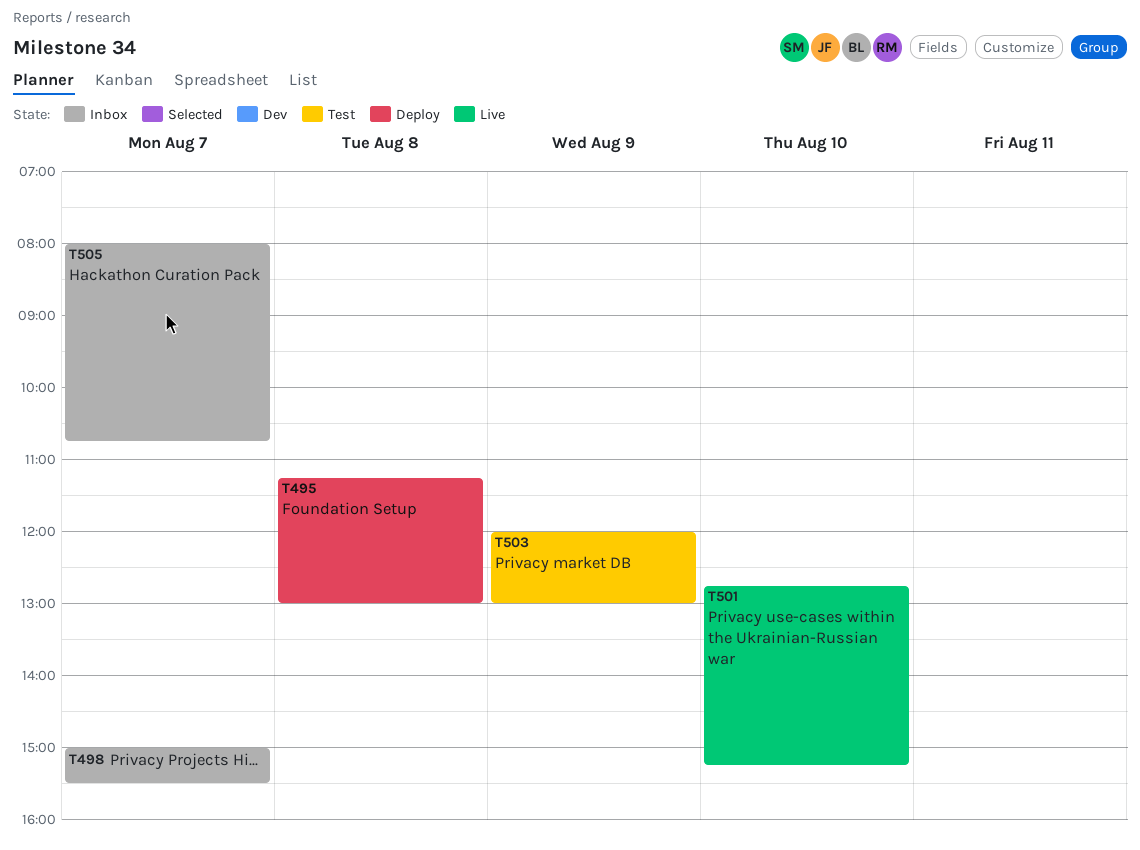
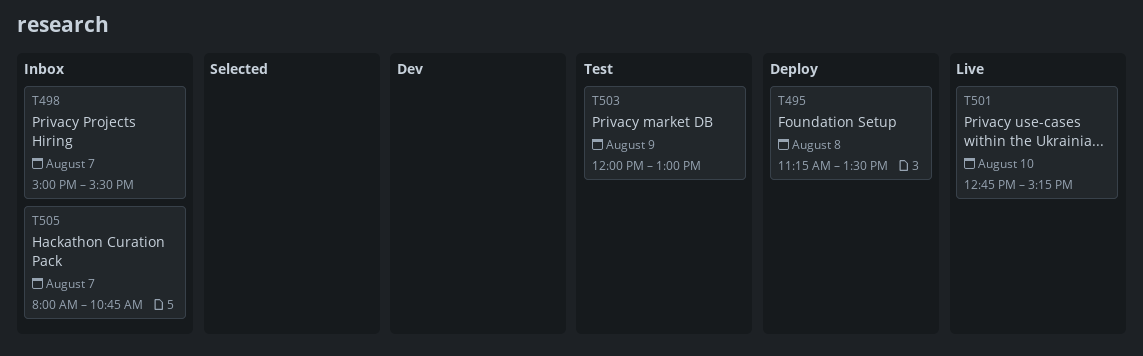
T495, ends: 13:00 -> 13:30

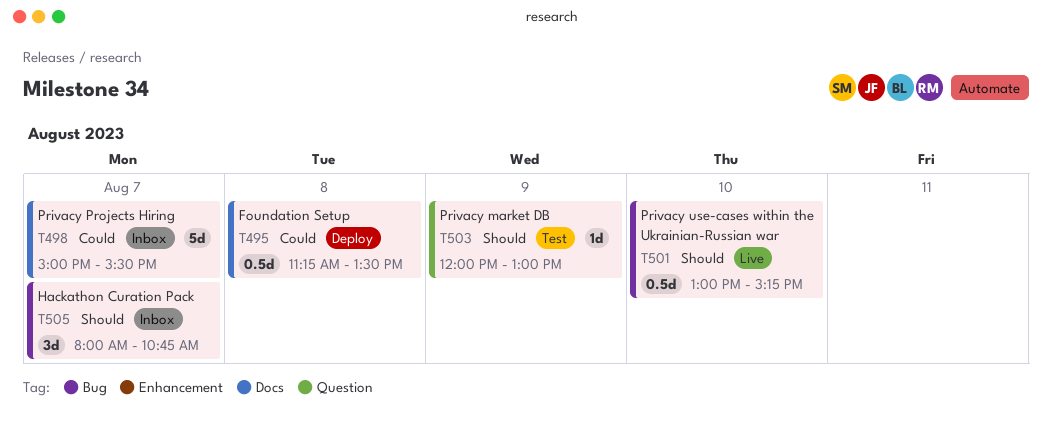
T501, begins: 12:45 -> 13:00

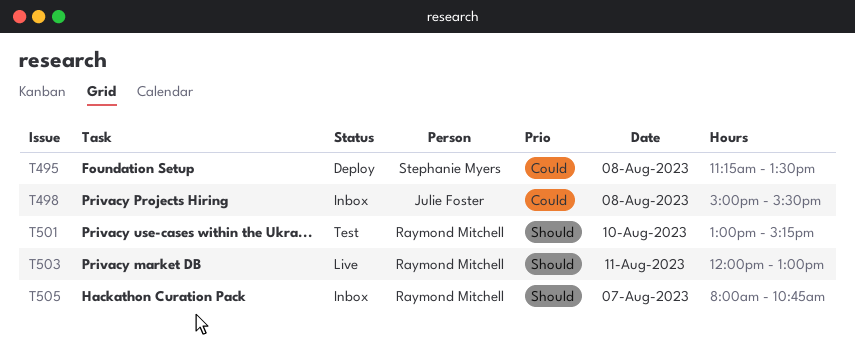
T498, day: Aug 7 -> Aug 8
T501, status: Live -> Test
T503, status: Test -> Live
T503, day: Aug 9 -> Aug 11

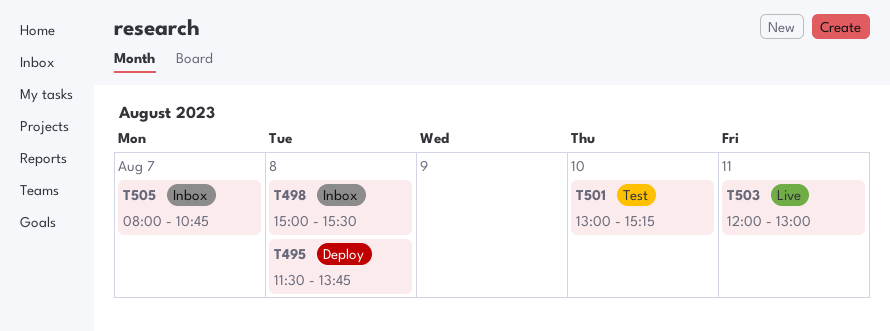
T495, begins: 11:15 -> 11:30
T495, ends: 13:30 -> 13:45

